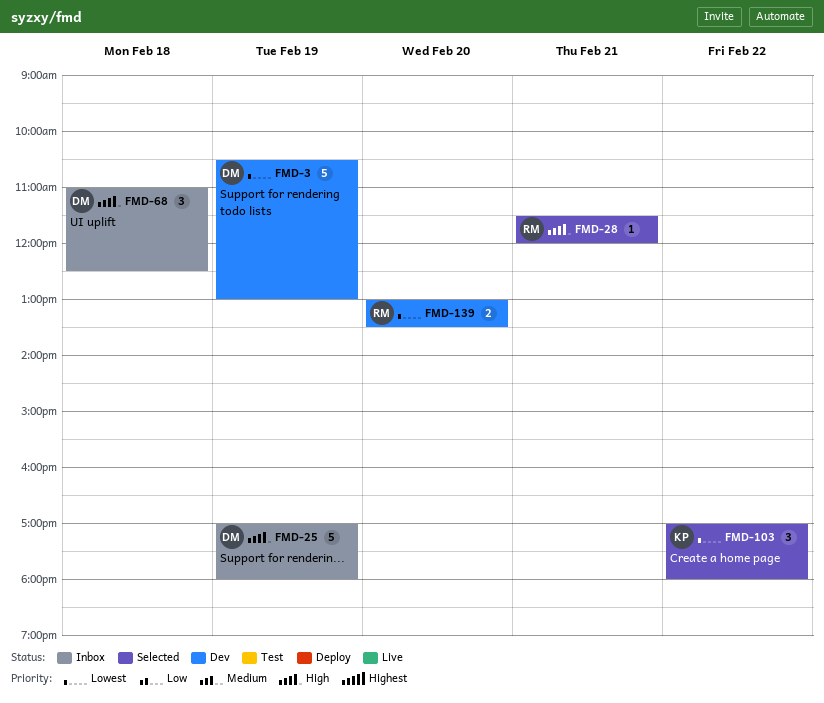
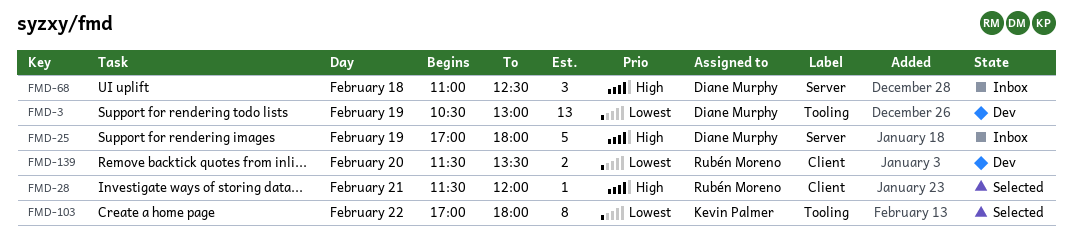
FMD-3, estimate: 5 -> 13
FMD-103, estimate: 3 -> 8
FMD-139, begins: 13:00 -> 11:30

